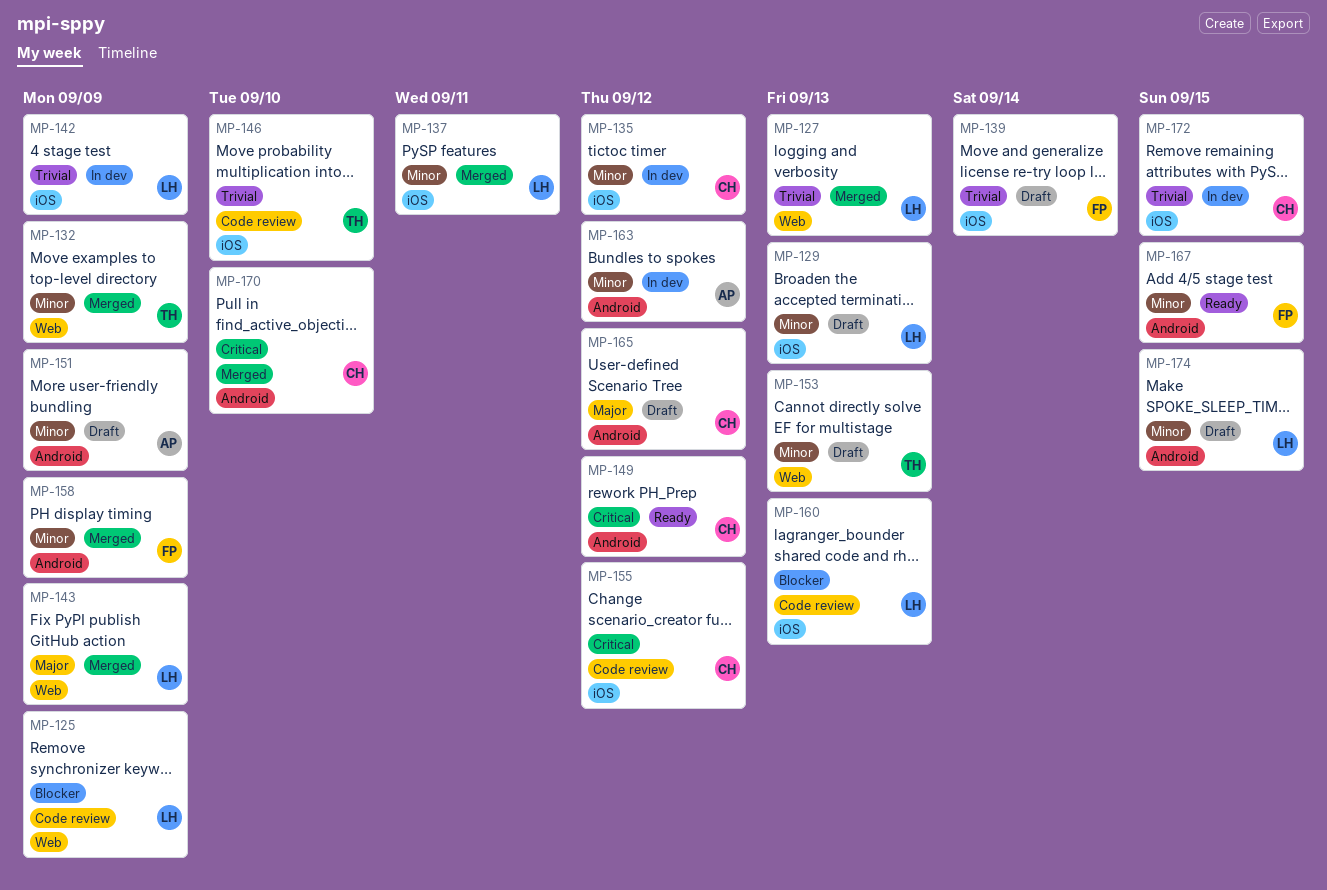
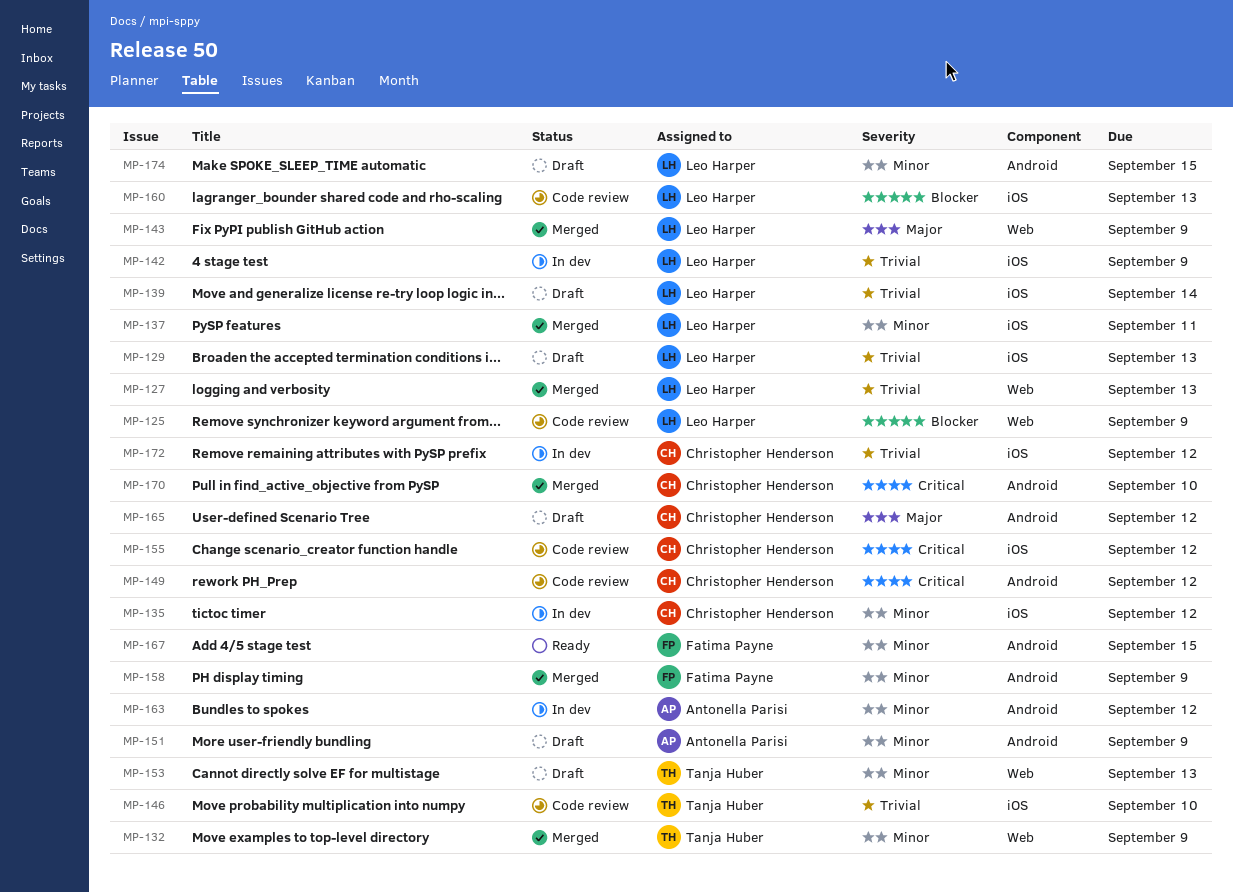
MP-129, priority: Minor -> Trivial
MP-139, owner: Fatima Payne -> Leo Harper
MP-149, status: Ready -> Code review
MP-172, due: Sep 15 -> Sep 12

